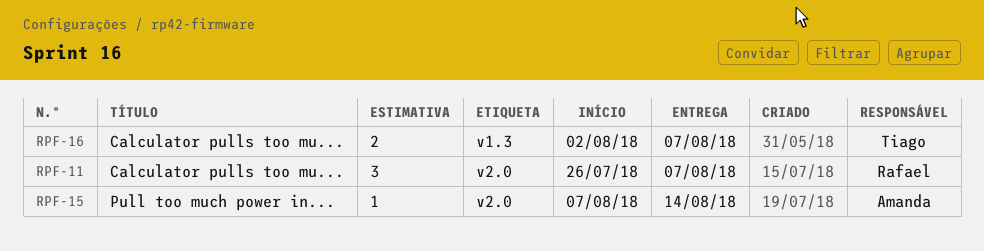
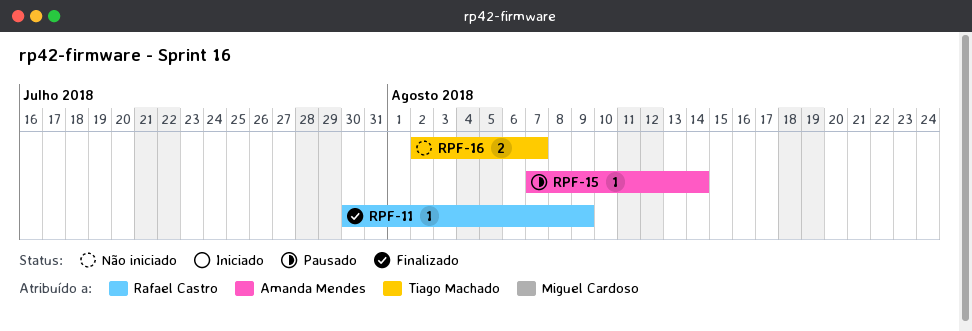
RPF-11, estimate: 3 -> 1
RPF-11, start: Jul 26 -> Jul 30
RPF-11, due: Aug 7 -> Aug 9

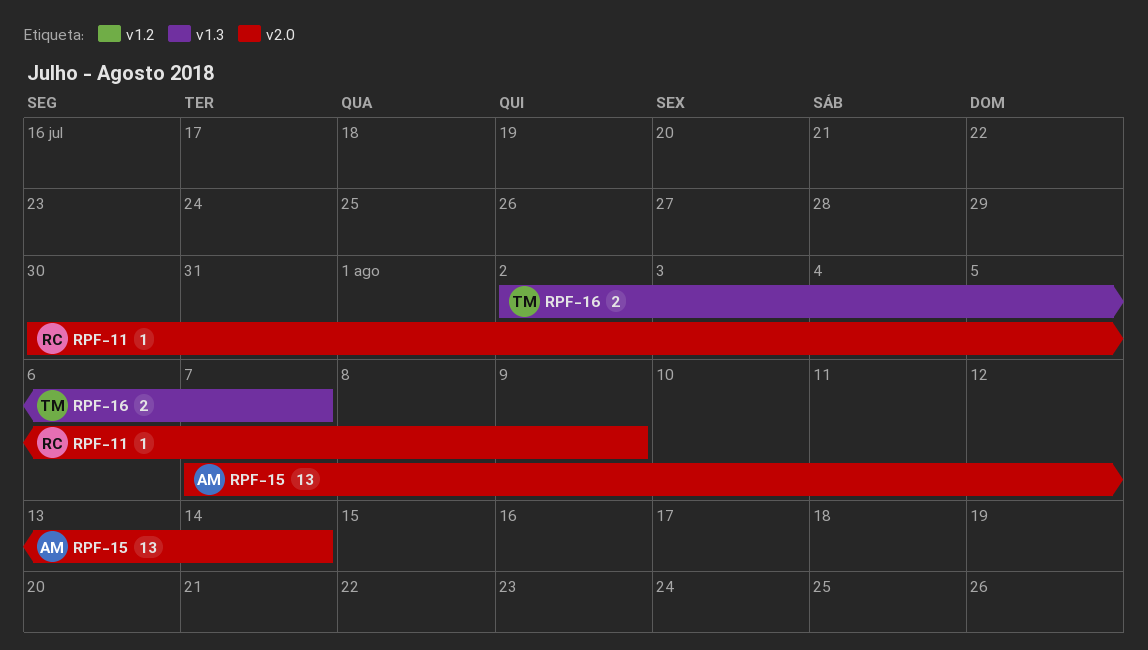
RPF-15, estimate: 1 -> 13

